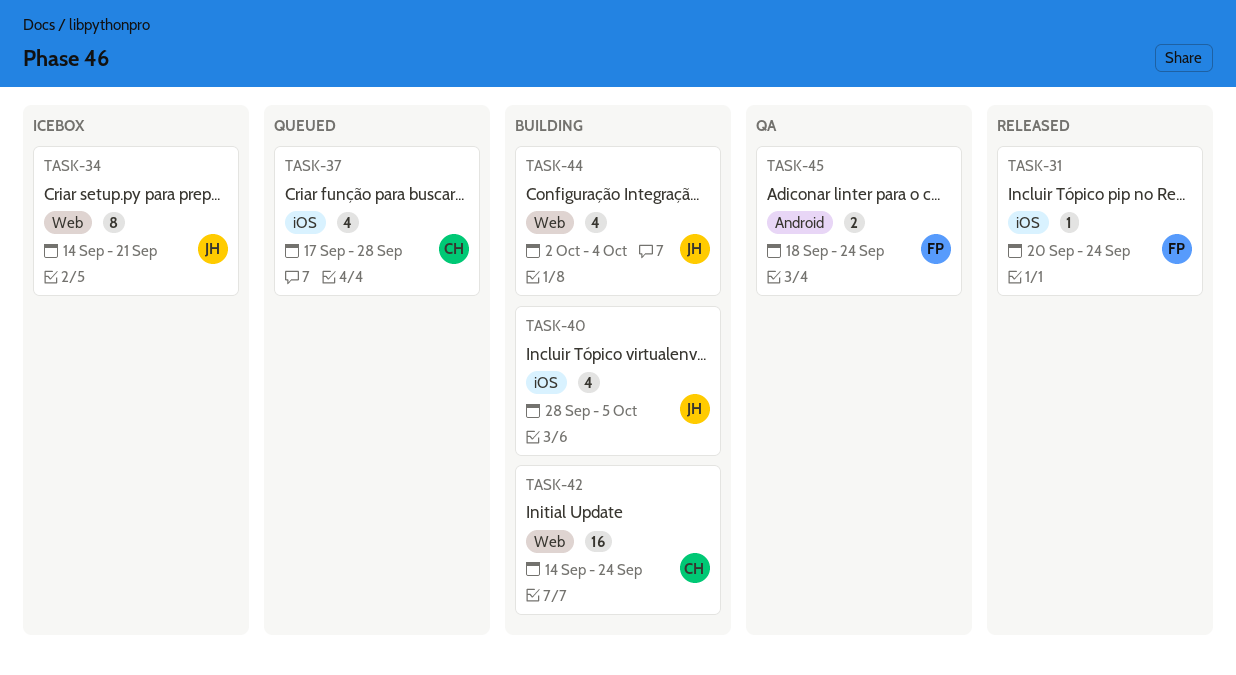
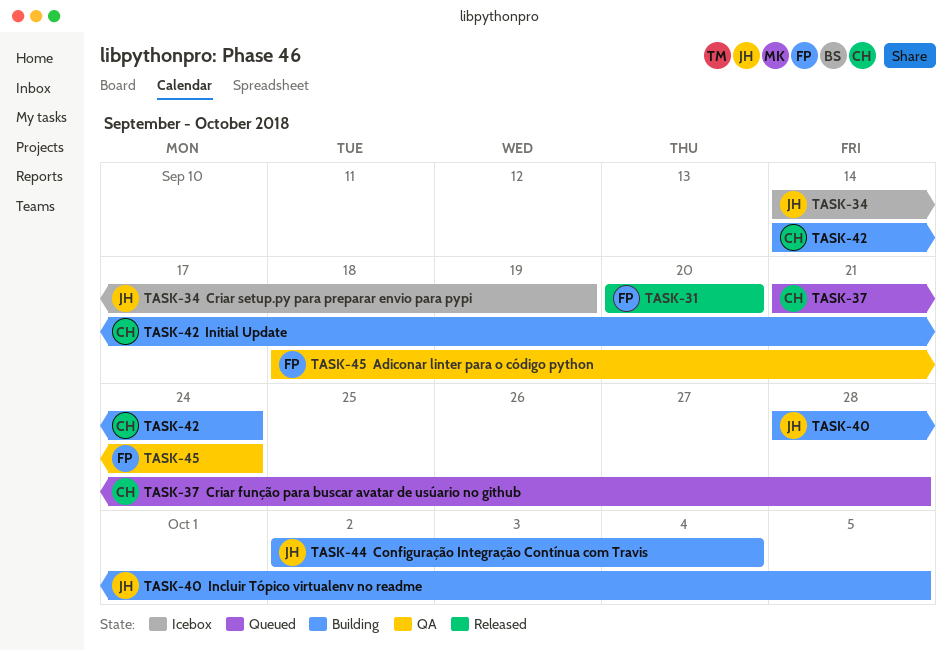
TASK-31, due: Sep 24 -> Sep 20
TASK-34, due: Sep 21 -> Sep 19
TASK-37, start: Sep 17 -> Sep 21

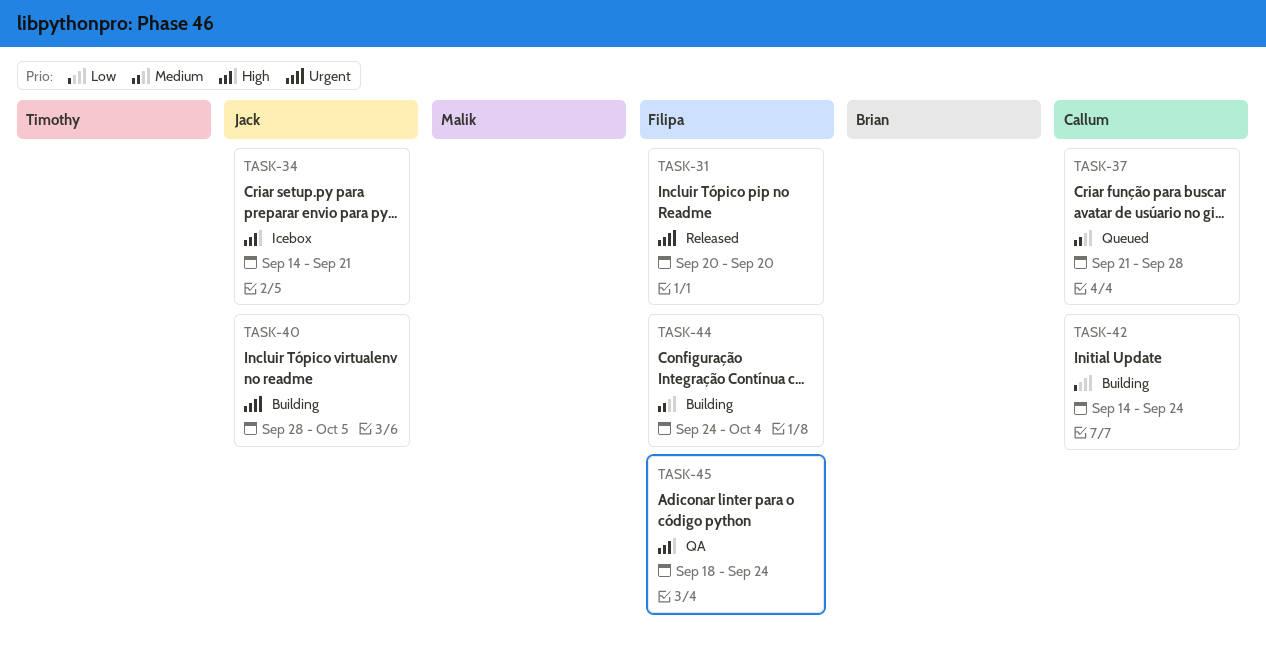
TASK-34, due: Sep 19 -> Sep 21
TASK-44, owner: Jack -> Filipa
TASK-44, start: Oct 2 -> Sep 24

